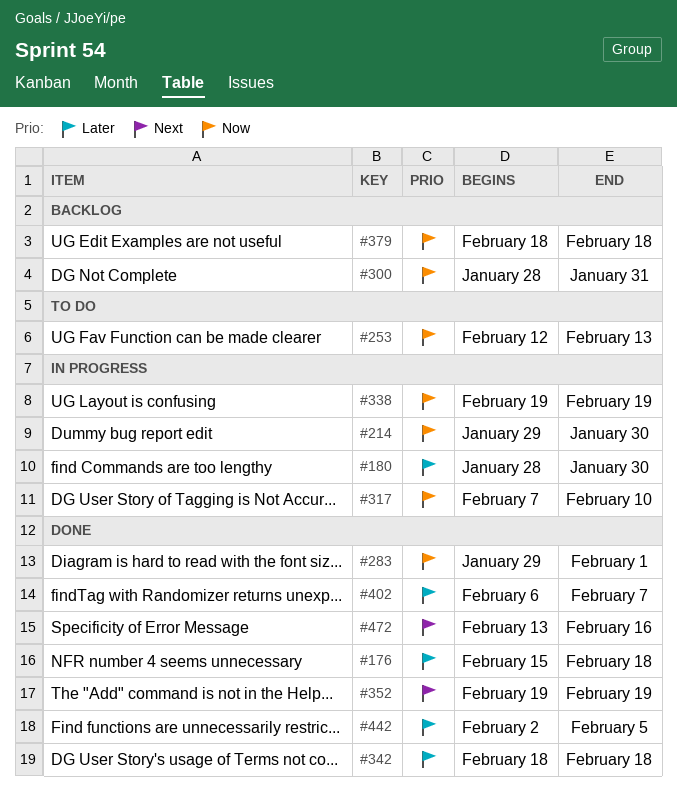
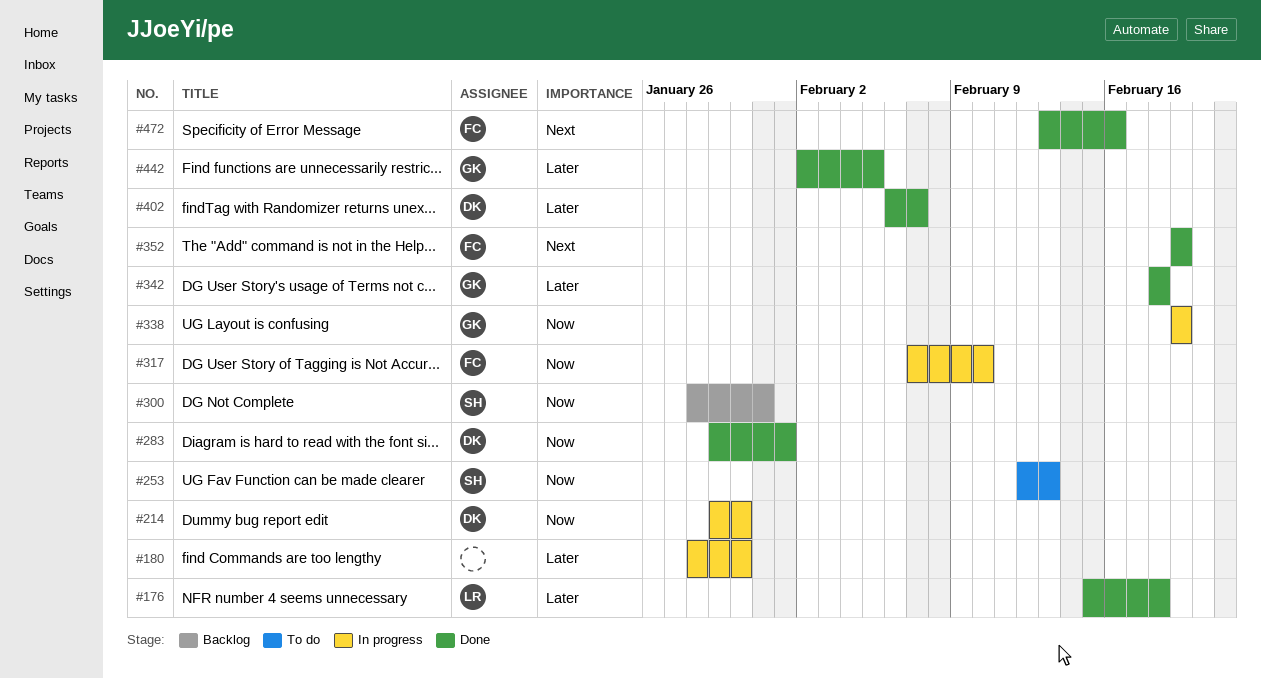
#379: present -> none

